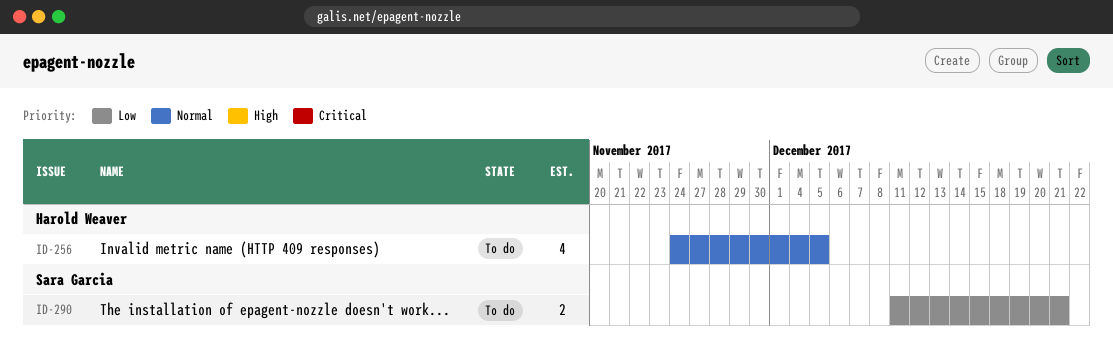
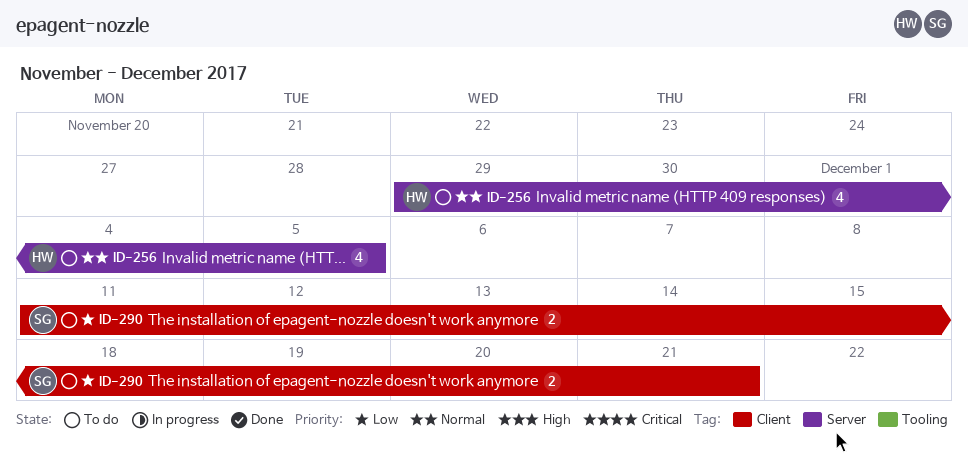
ID-256, start: Nov 24 -> Nov 29

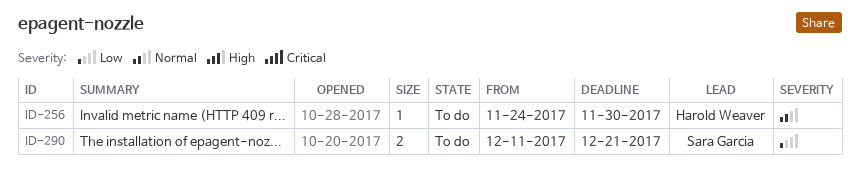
ID-256, estimate: 4 -> 1
ID-256, start: Nov 29 -> Nov 24
ID-256, due: Dec 5 -> Nov 30

